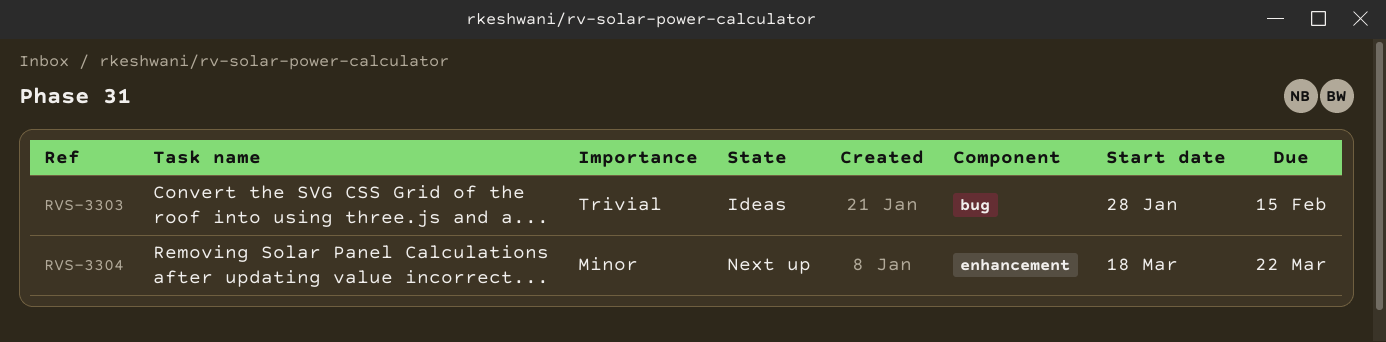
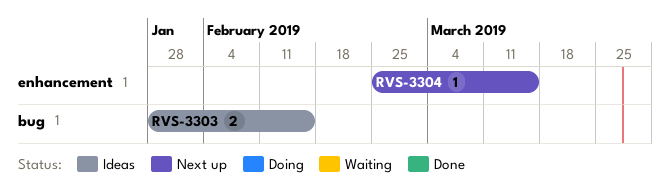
RVS-3304, start: Mar 18 -> Feb 25
RVS-3304, due: Mar 22 -> Mar 15

